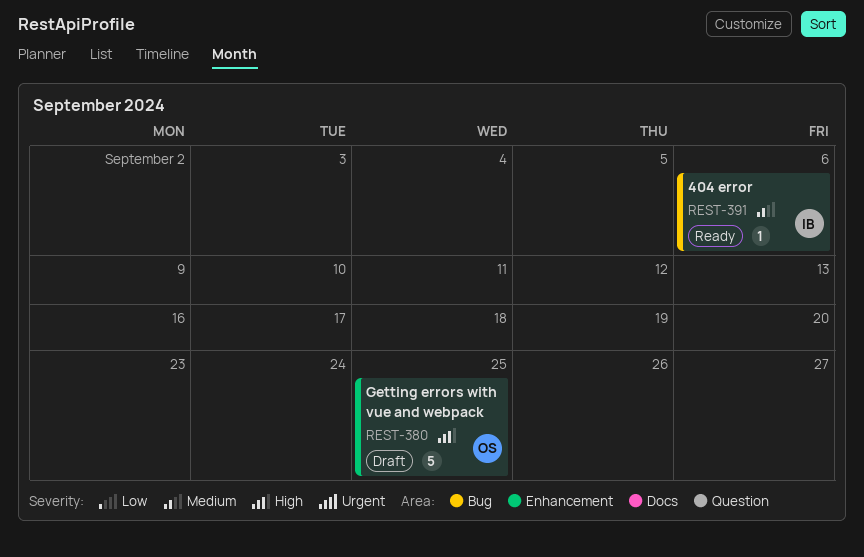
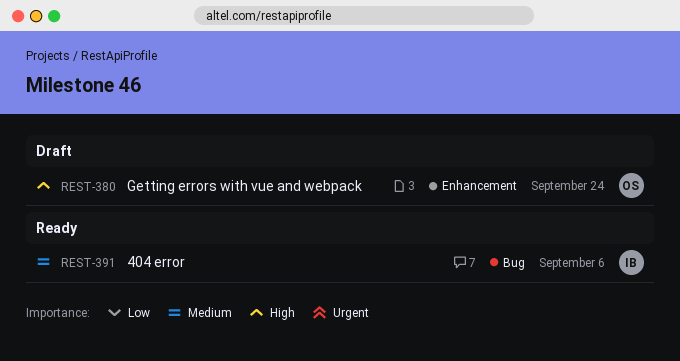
REST-380, due: Sep 25 -> Sep 24

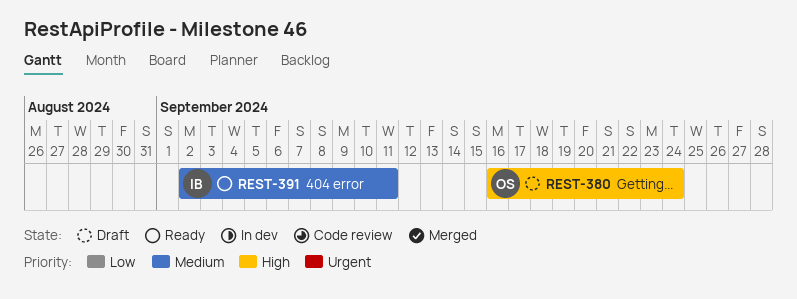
REST-391, due: Sep 6 -> Sep 11

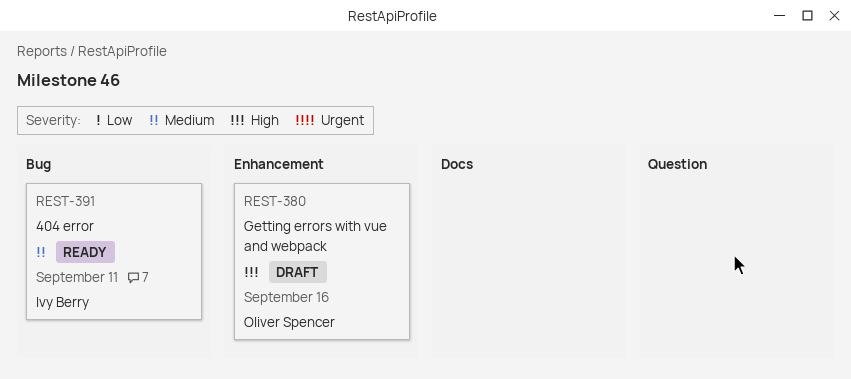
REST-380, due: Sep 24 -> Sep 16

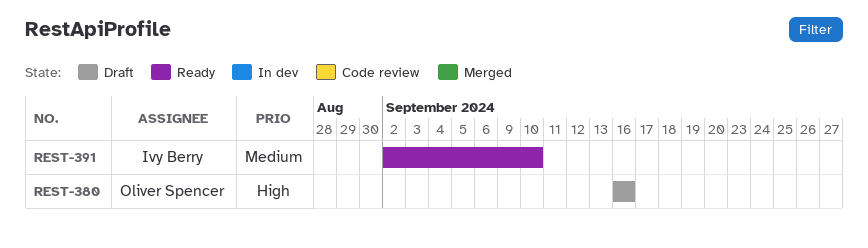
REST-391, due: Sep 11 -> Sep 10

